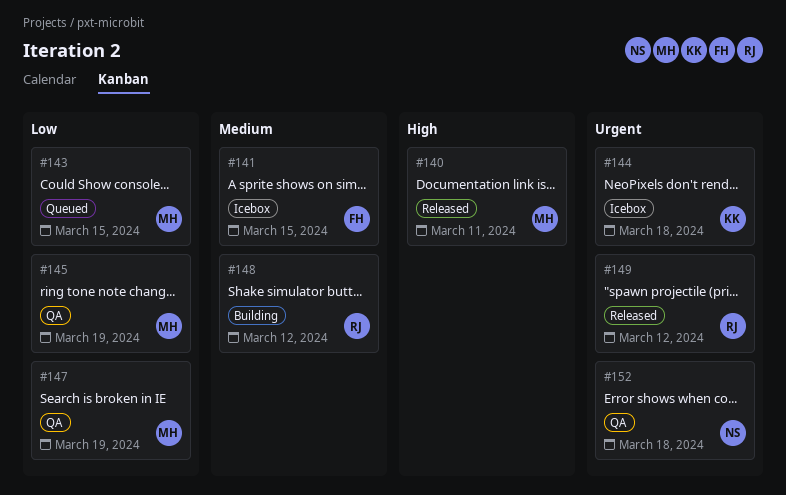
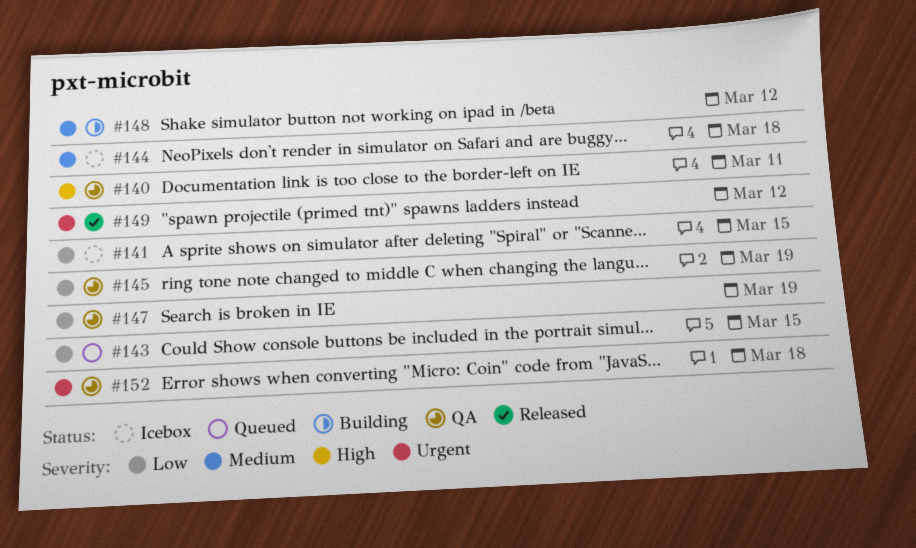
#140, status: Released -> QA
#141, priority: Medium -> Low
#144, priority: Urgent -> Medium

